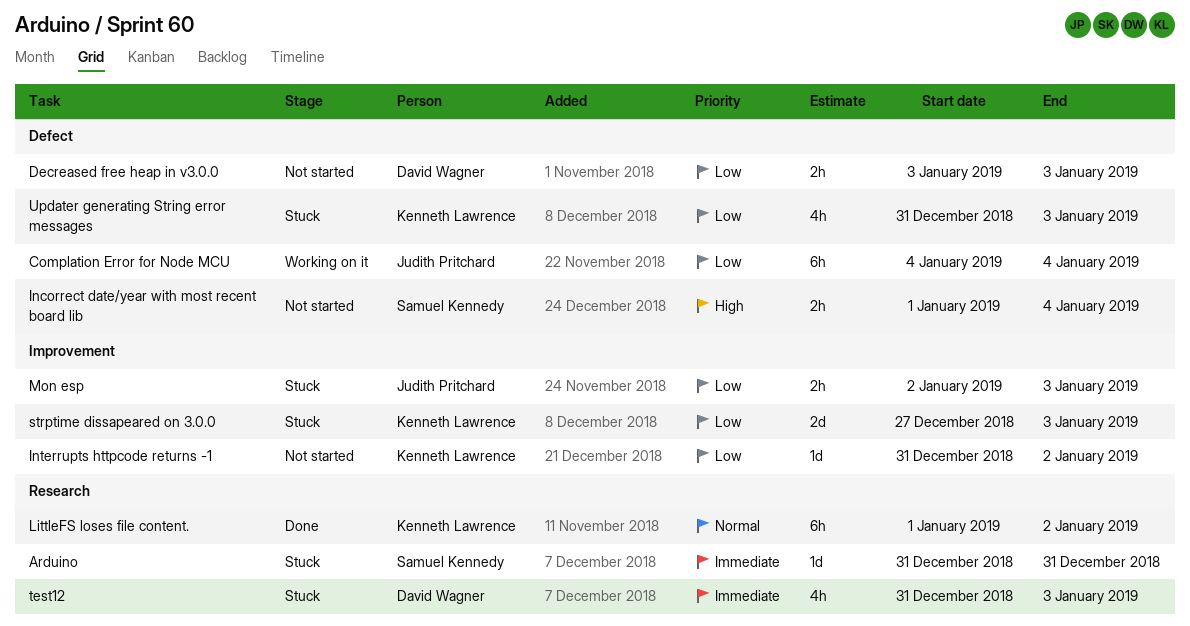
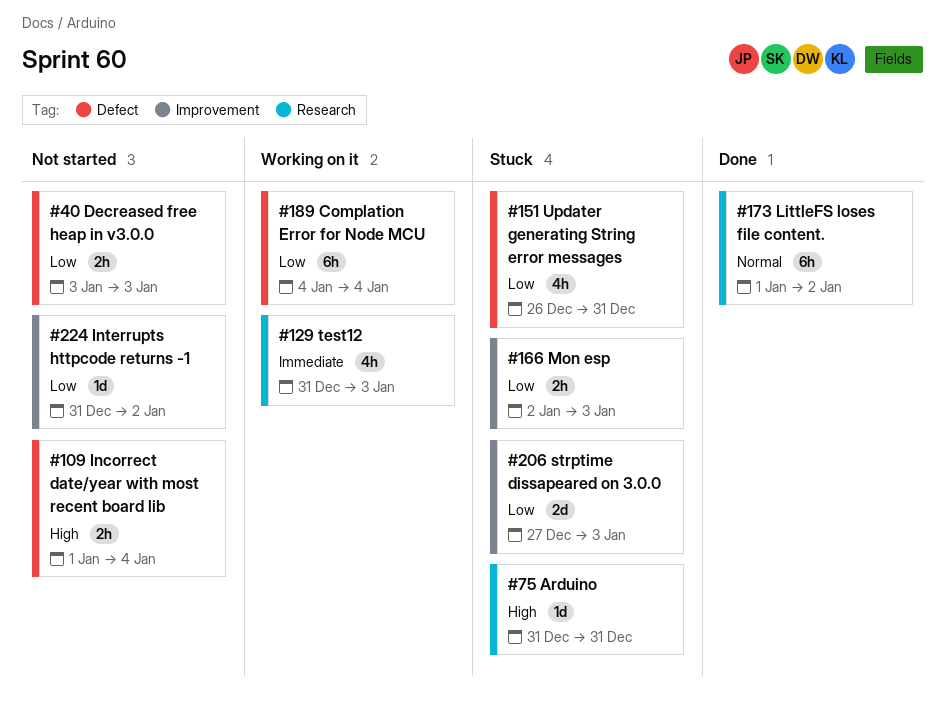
Arduino, priority: Immediate -> High
test12, status: Stuck -> Working on it
Updater generating String error messages, start: Dec 31 -> Dec 26
Updater generating String error messages, due: Jan 3 -> Dec 31

